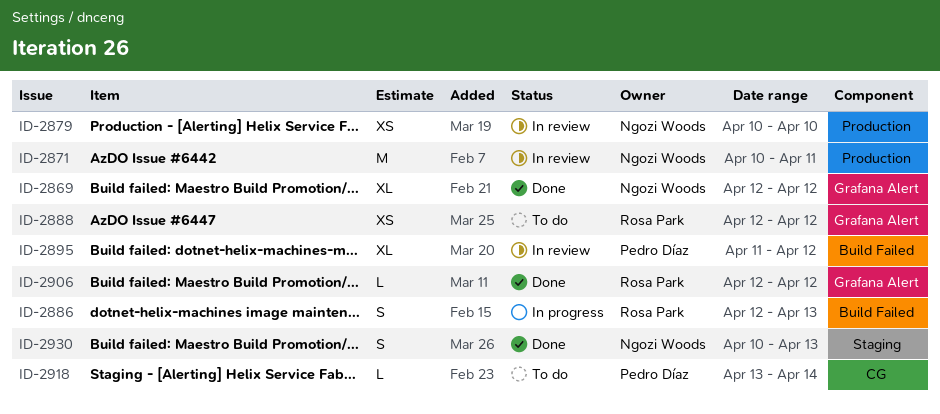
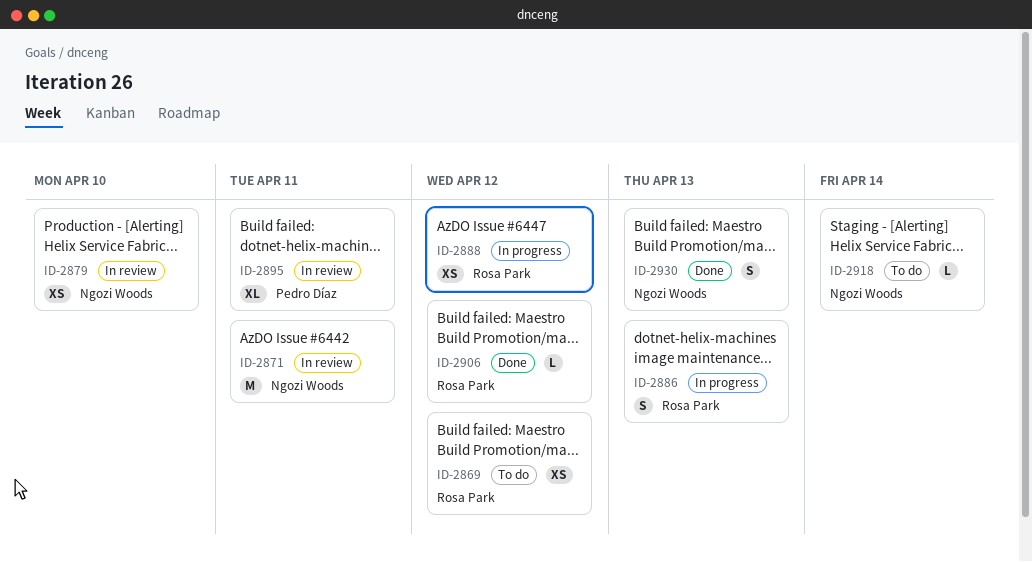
ID-2869, status: Done -> To do
ID-2869, owner: Ngozi Woods -> Rosa Park
ID-2869, estimate: XL -> XS
ID-2888, status: To do -> In progress
ID-2895, due: Apr 12 -> Apr 11
ID-2918, owner: Pedro Díaz -> Ngozi Woods

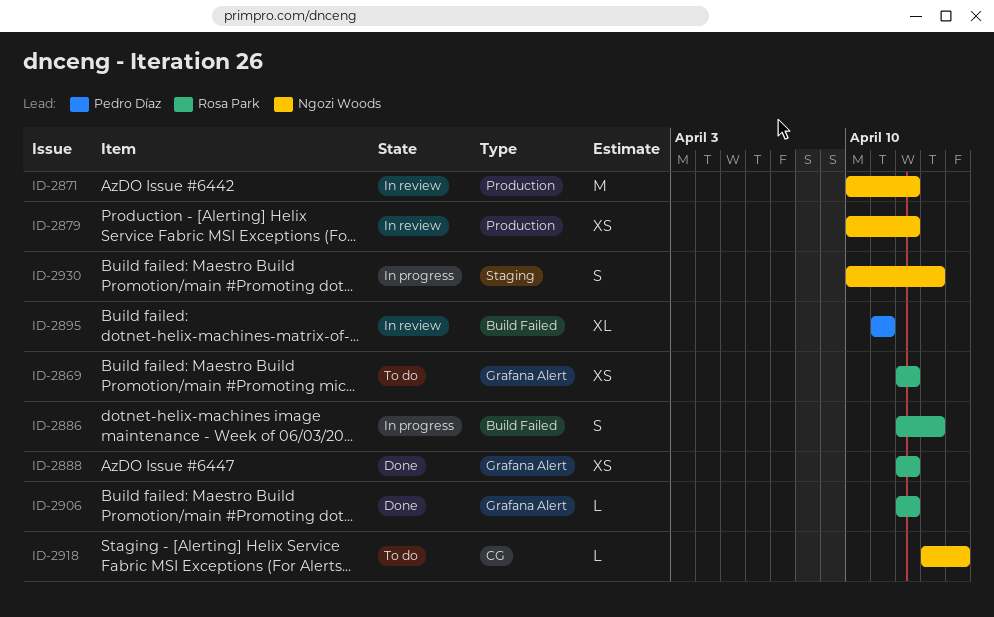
ID-2871, due: Apr 11 -> Apr 12
ID-2879, due: Apr 10 -> Apr 12
ID-2888, status: In progress -> Done
ID-2930, status: Done -> In progress

